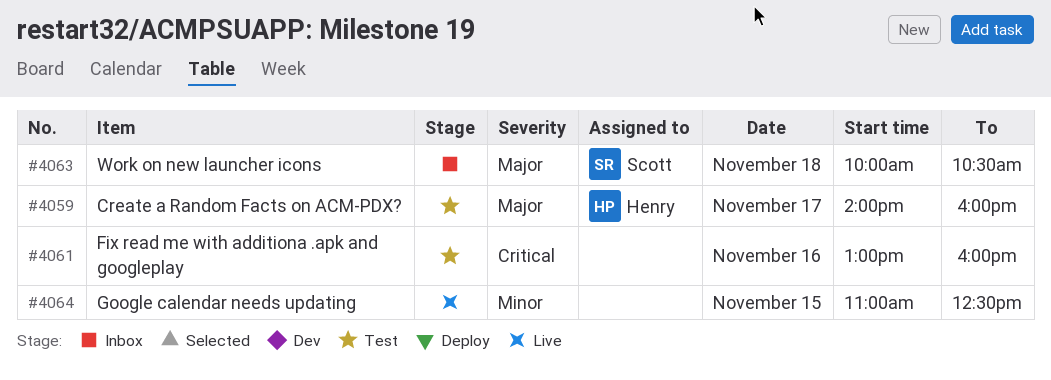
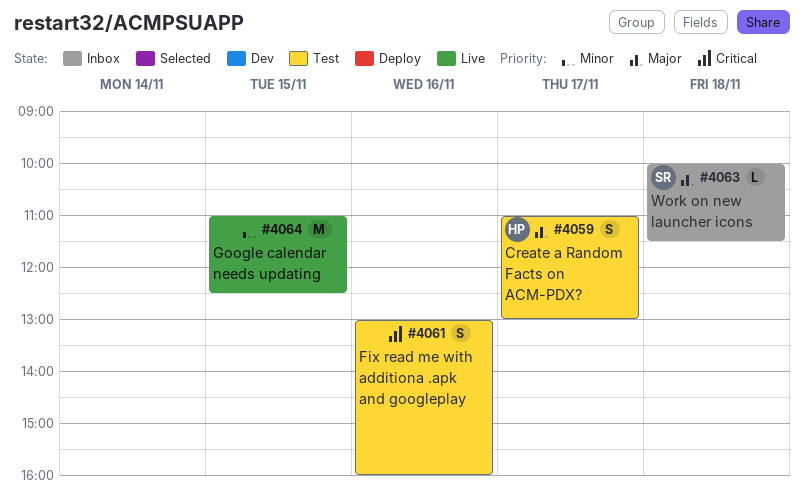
#4059, begins: 14:00 -> 11:00
#4059, ends: 16:00 -> 13:00
#4063, ends: 10:30 -> 11:30

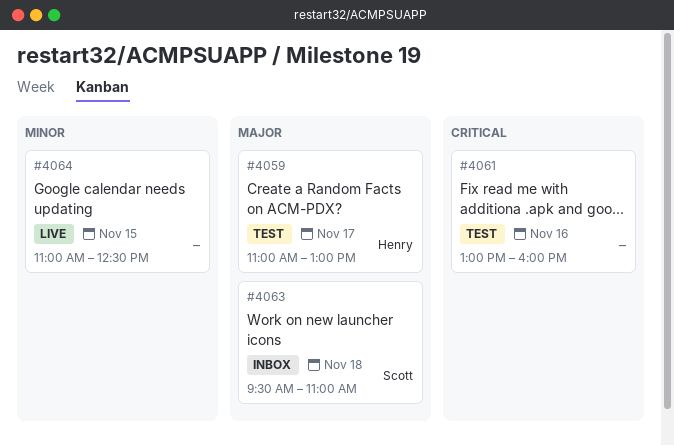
#4063, begins: 10:00 -> 09:30
#4063, ends: 11:30 -> 11:00

